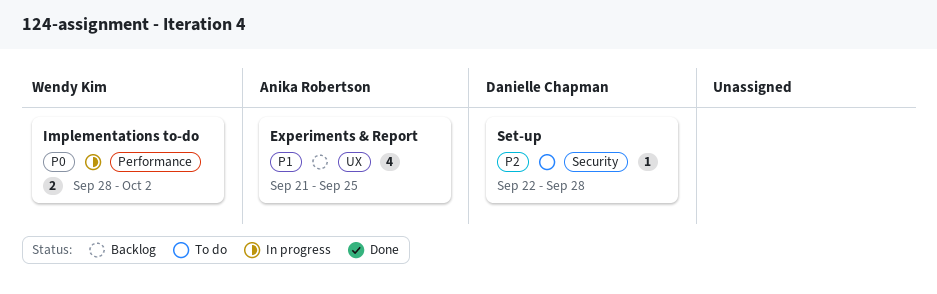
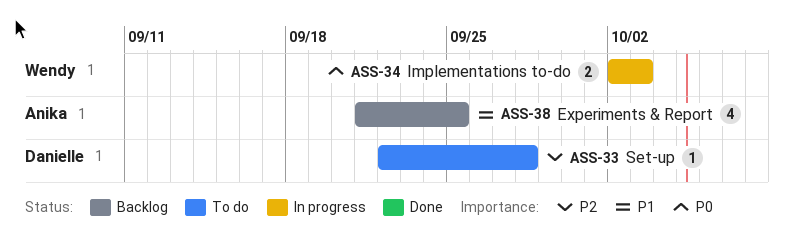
Implementations to-do, start: Sep 28 -> Oct 2
Implementations to-do, due: Oct 2 -> Oct 3

